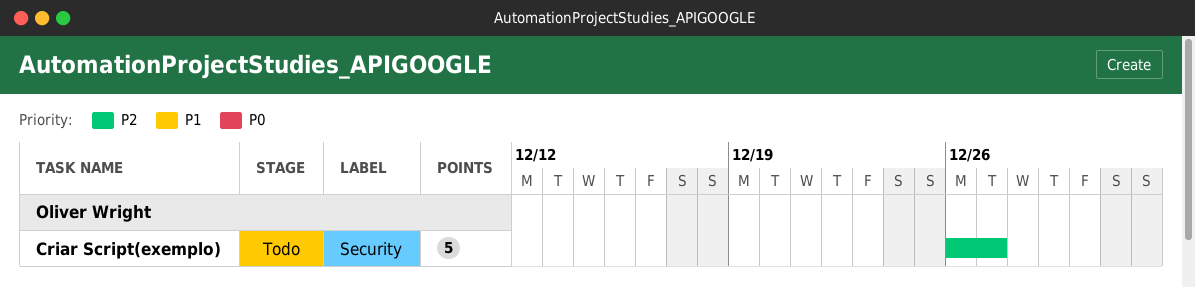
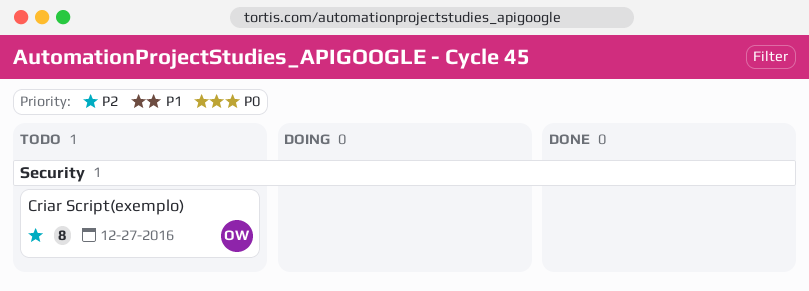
Criar Script(exemplo), estimate: 5 -> 8

